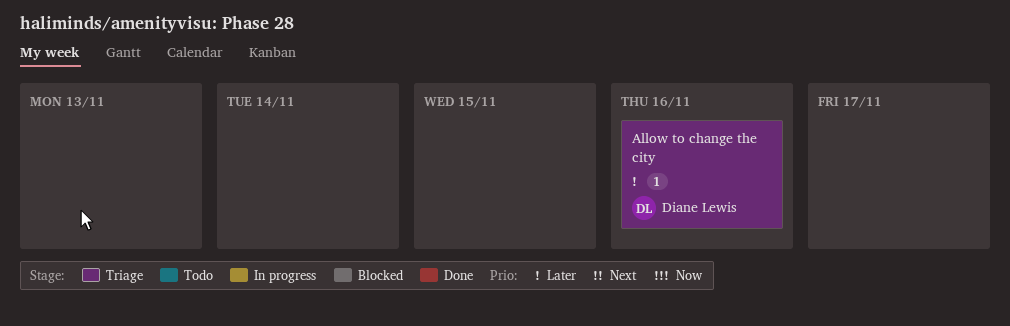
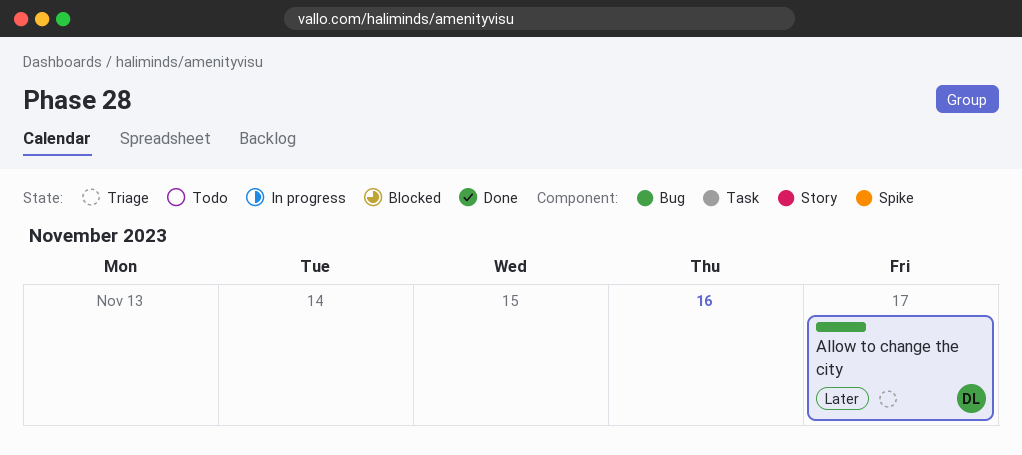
Allow to change the city, due: Nov 16 -> Nov 17

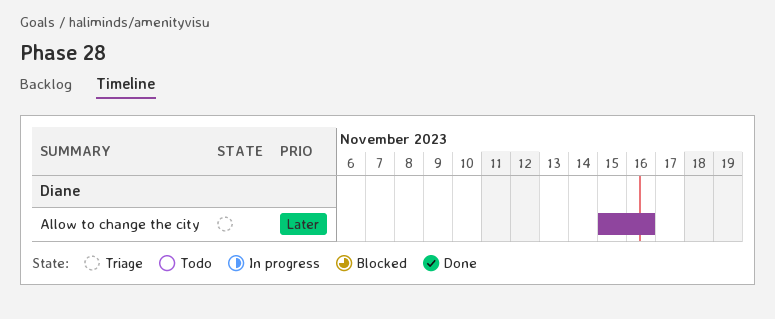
Allow to change the city, due: Nov 17 -> Nov 16

